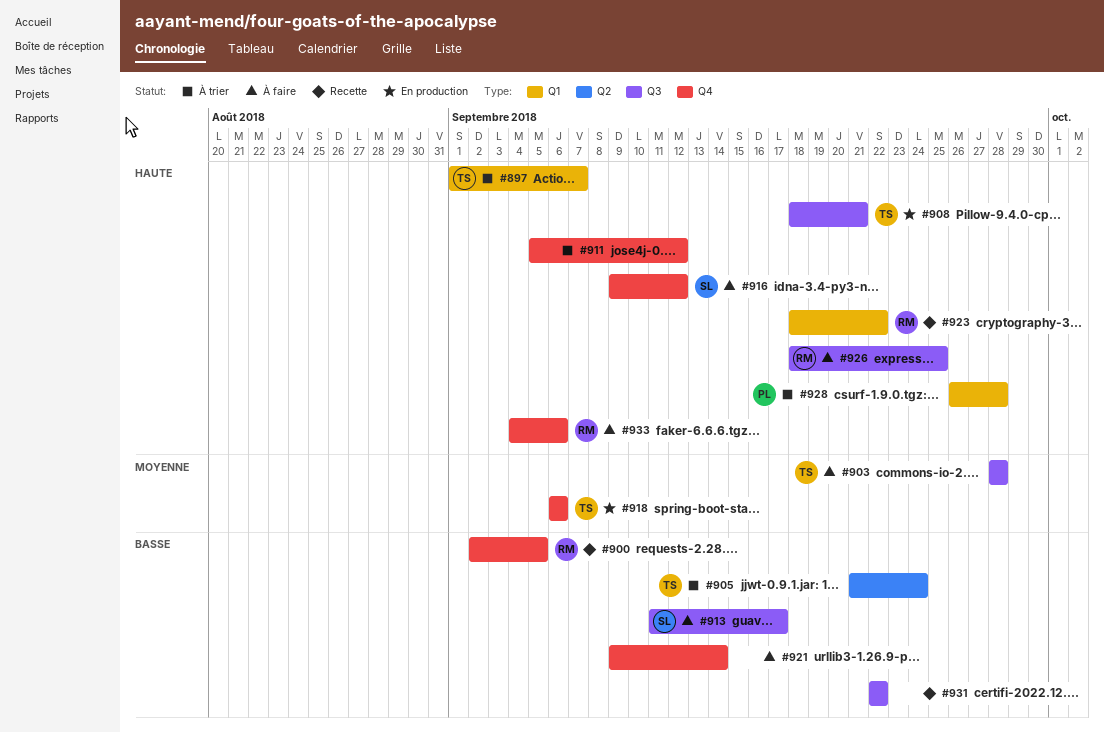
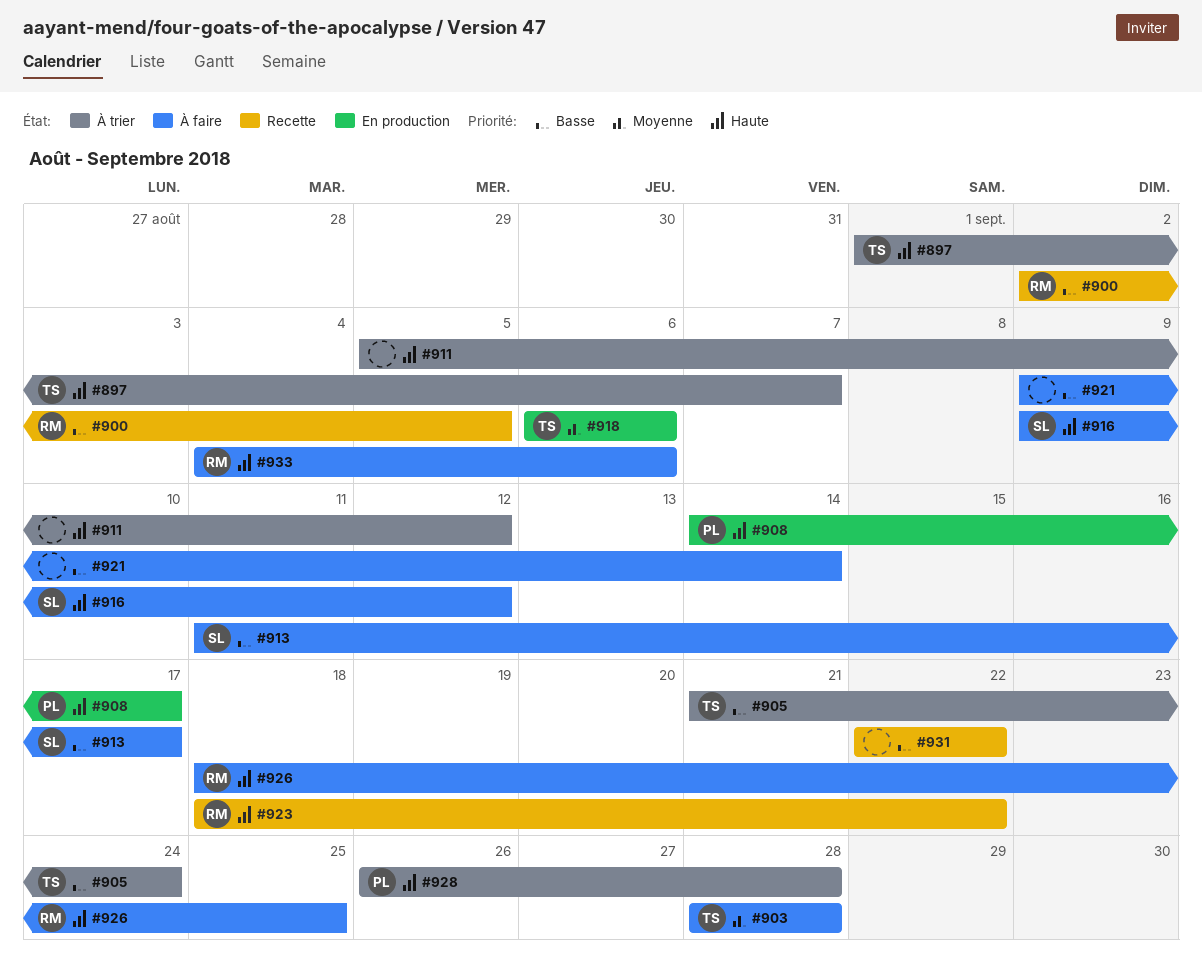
#908, owner: TS -> PL
#908, start: Sep 18 -> Sep 14
#908, due: Sep 21 -> Sep 17

